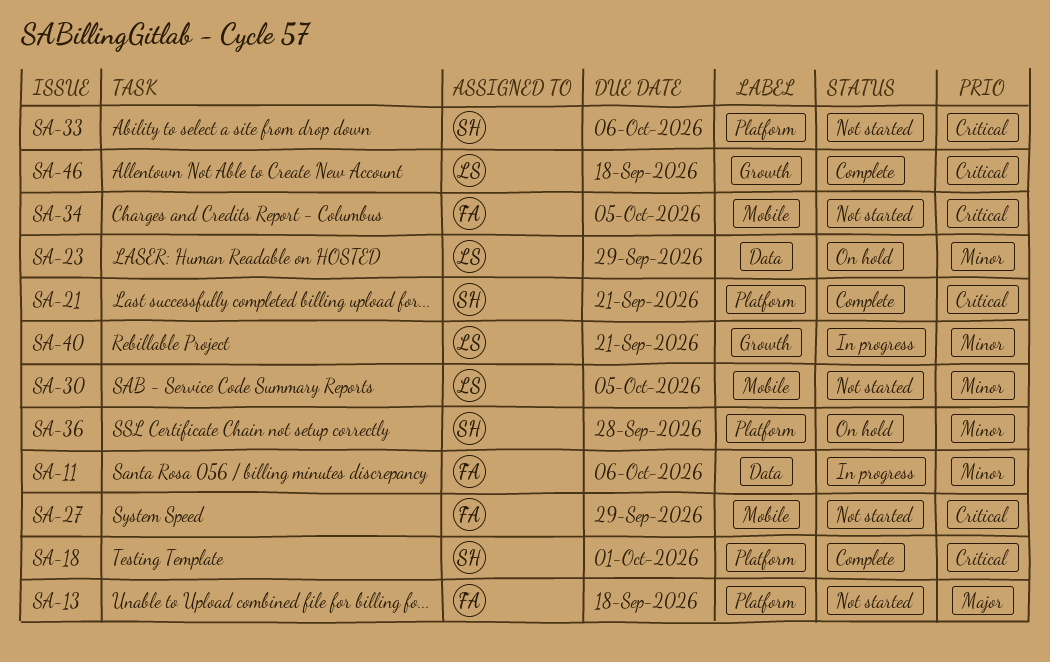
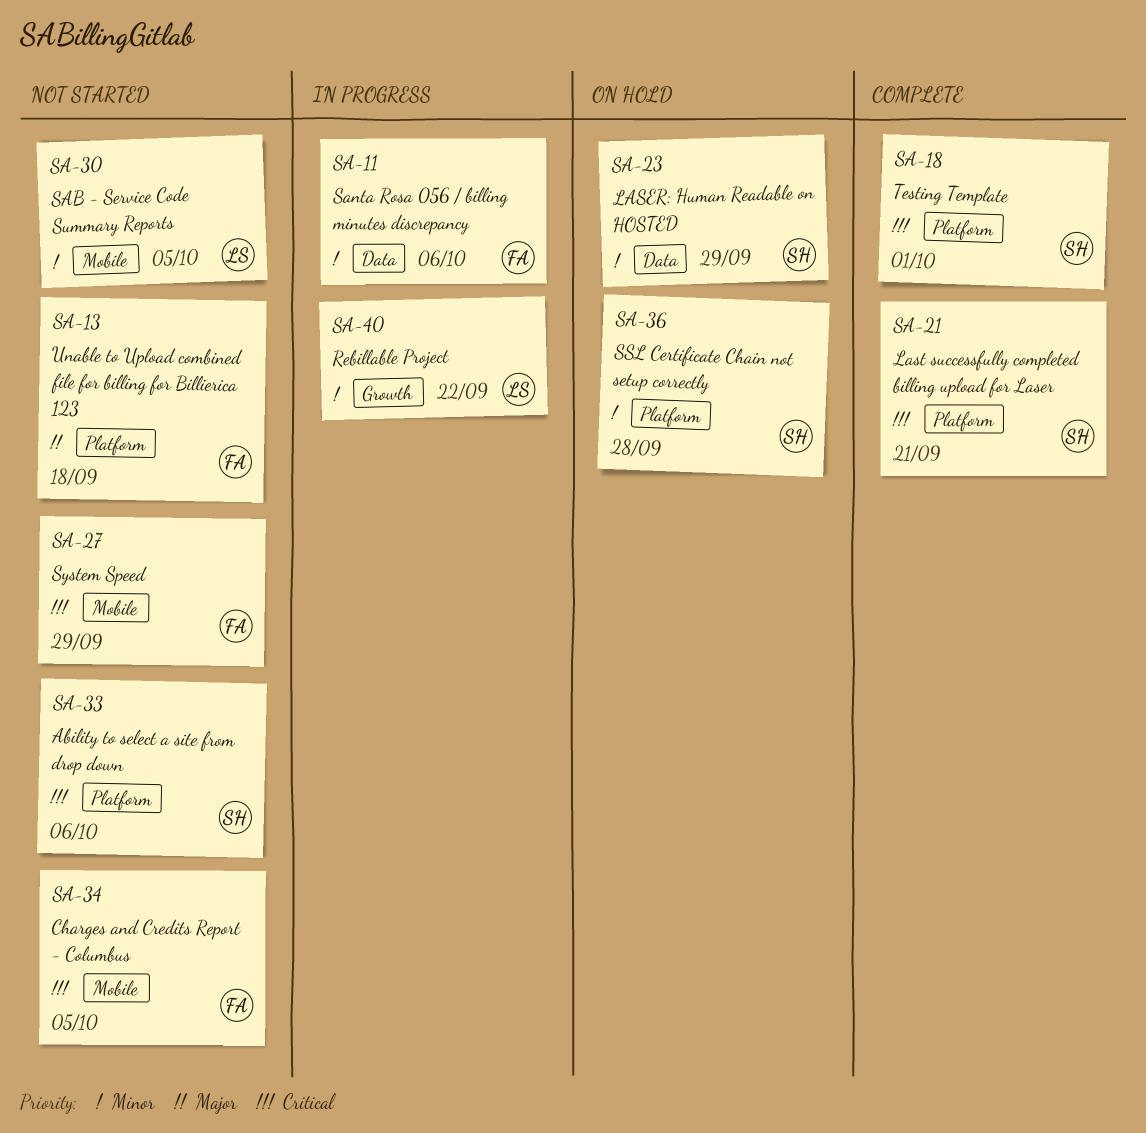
SA-23, owner: LS -> SH
SA-40, due: Sep 21 -> Sep 22
SA-46: present -> none

